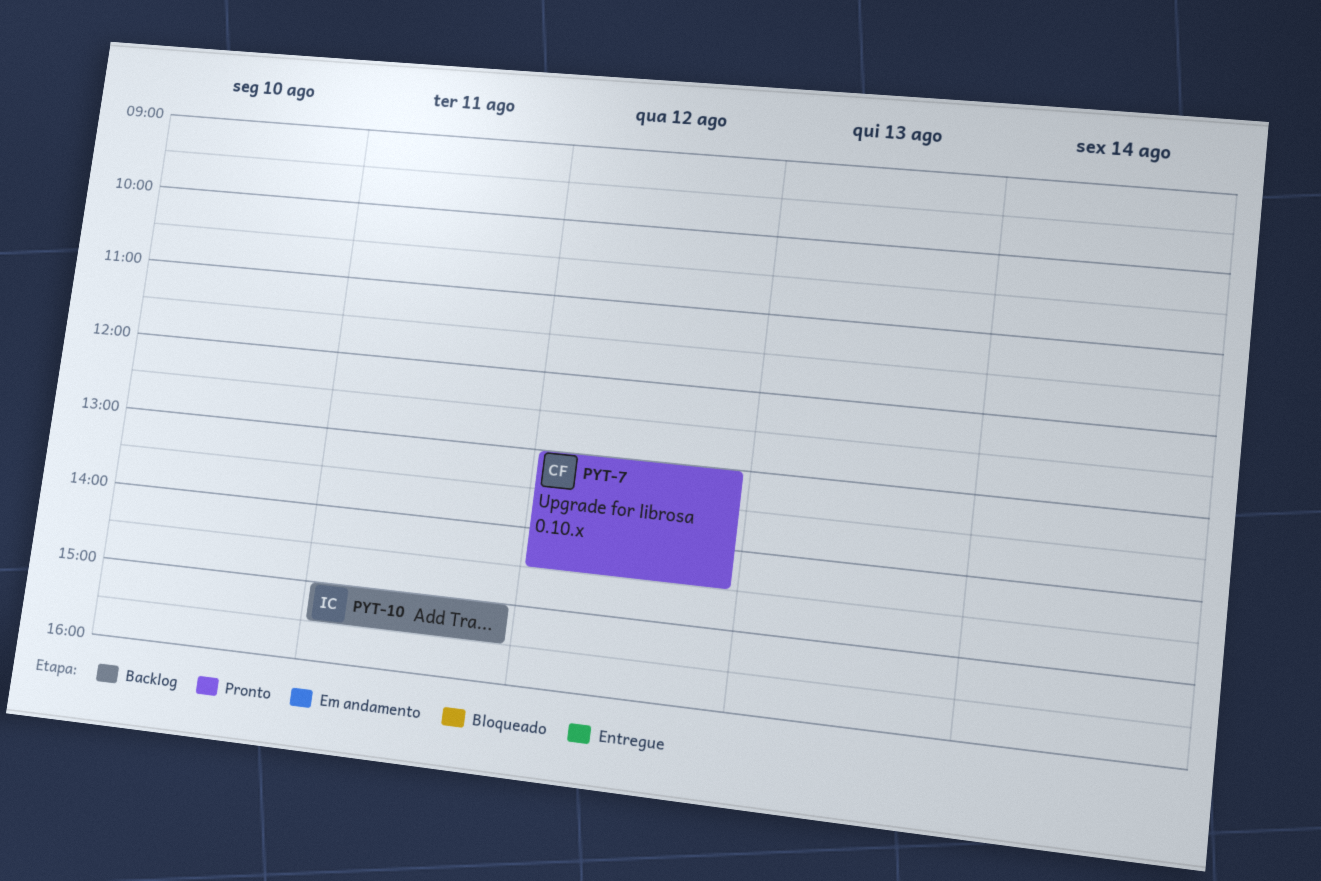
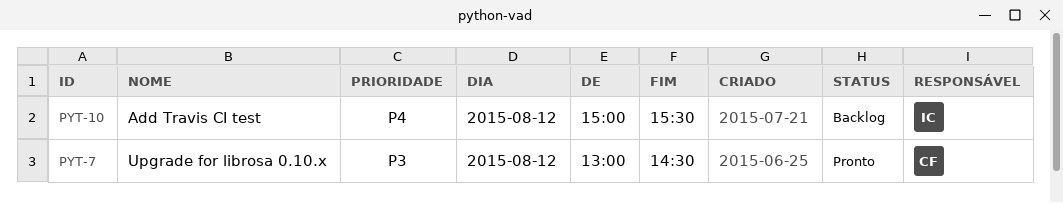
PYT-10, day: Aug 11 -> Aug 12

